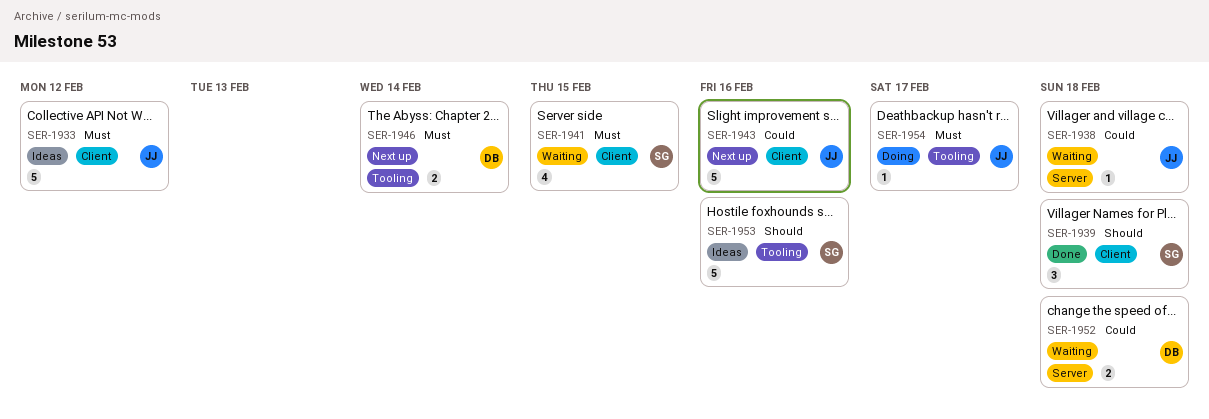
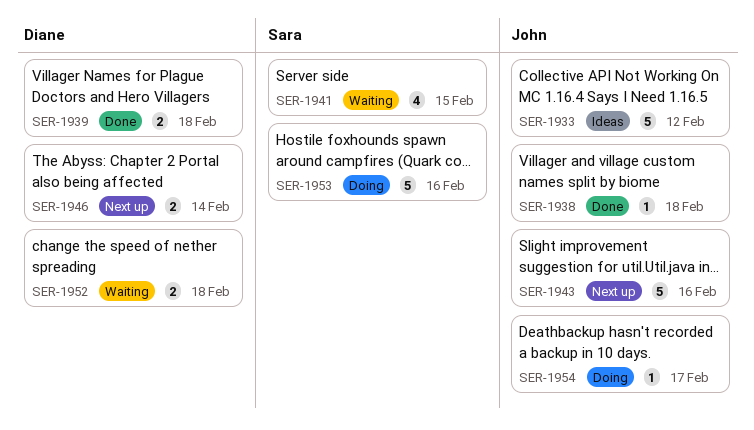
SER-1938, status: Waiting -> Done
SER-1939, owner: Sara -> Diane
SER-1939, estimate: 3 -> 2
SER-1953, status: Ideas -> Doing

